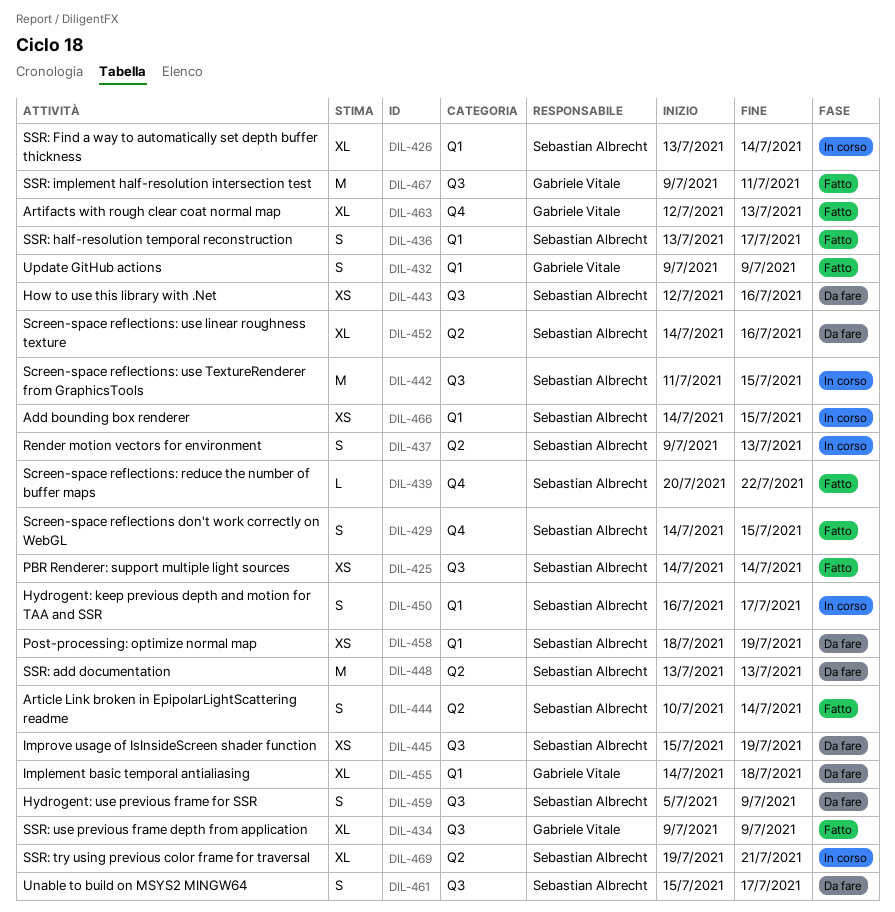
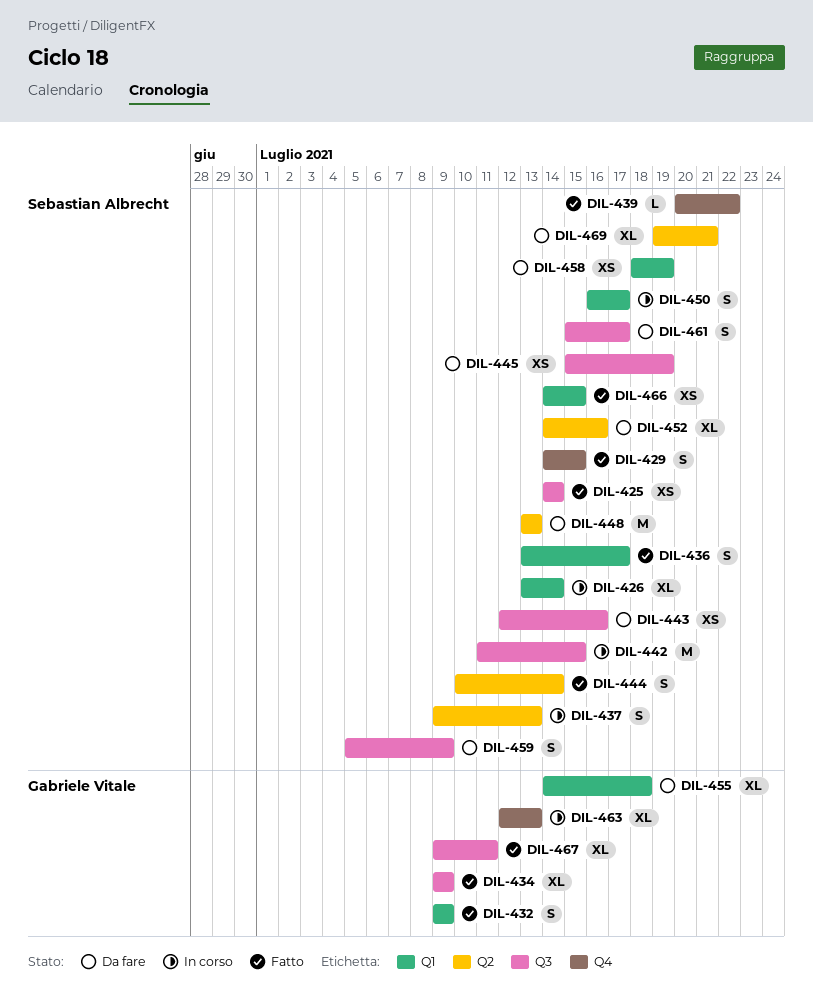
DIL-463, status: Fatto -> In corso
DIL-466, status: In corso -> Fatto
DIL-467, estimate: M -> XL
DIL-469, status: In corso -> Da fare

